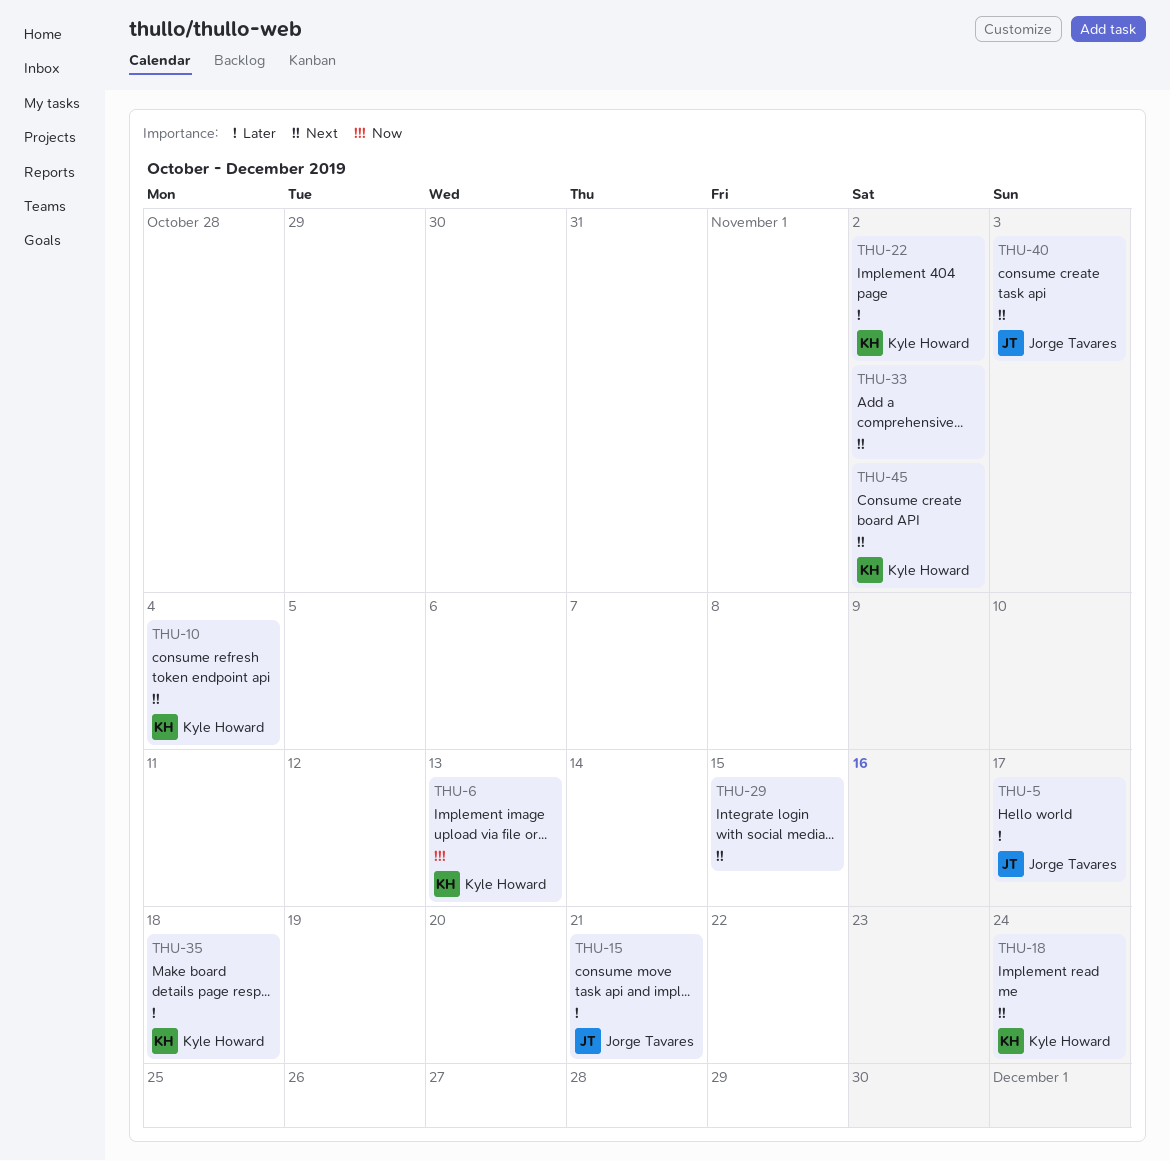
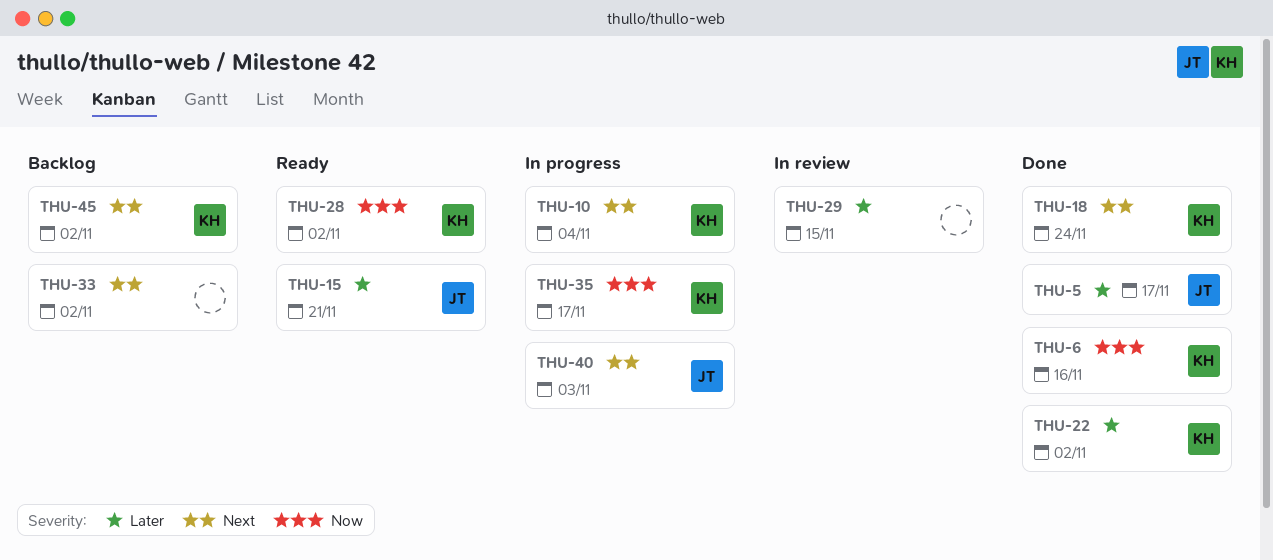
THU-6, due: Nov 13 -> Nov 16
THU-28: none -> present
THU-29, priority: Next -> Later
THU-35, priority: Later -> Now
THU-35, due: Nov 18 -> Nov 17

